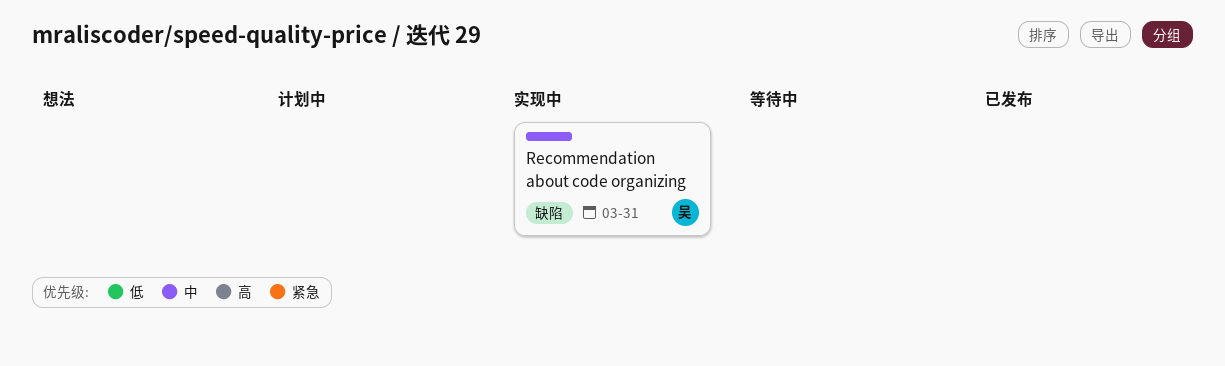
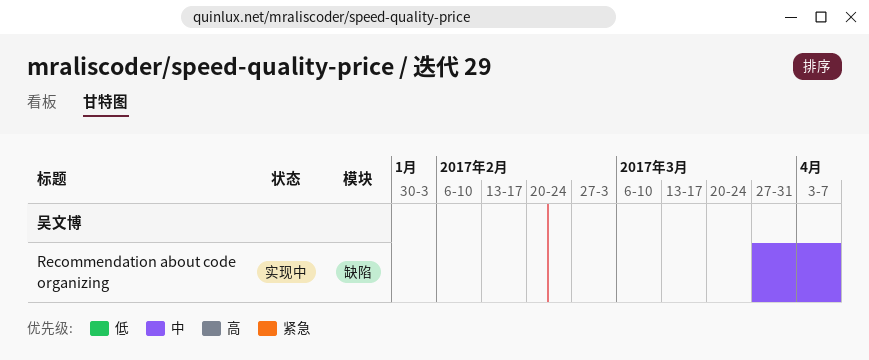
Recommendation about code organizing, due: Mar 31 -> Apr 7

